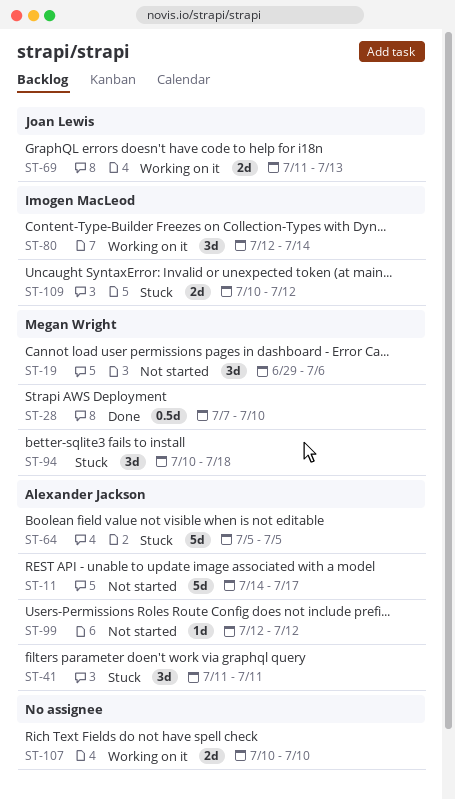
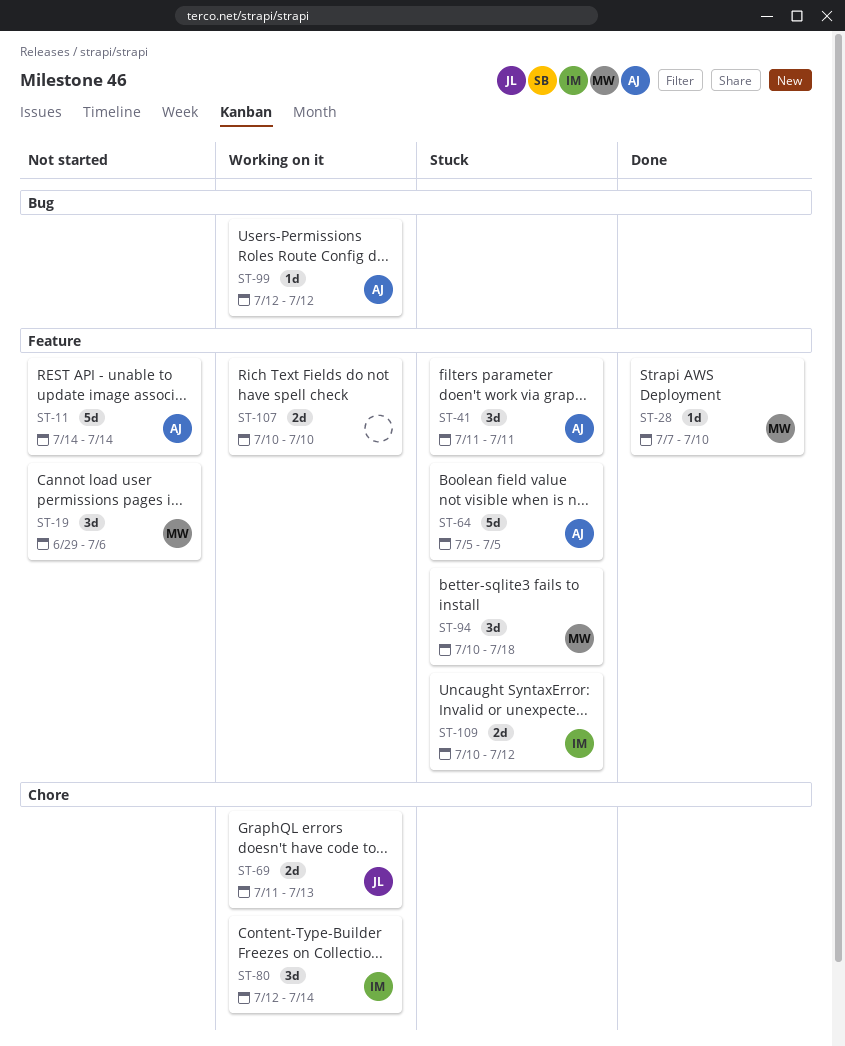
ST-11, due: Jul 17 -> Jul 14
ST-28, estimate: 0.5d -> 1d
ST-99, status: Not started -> Working on it

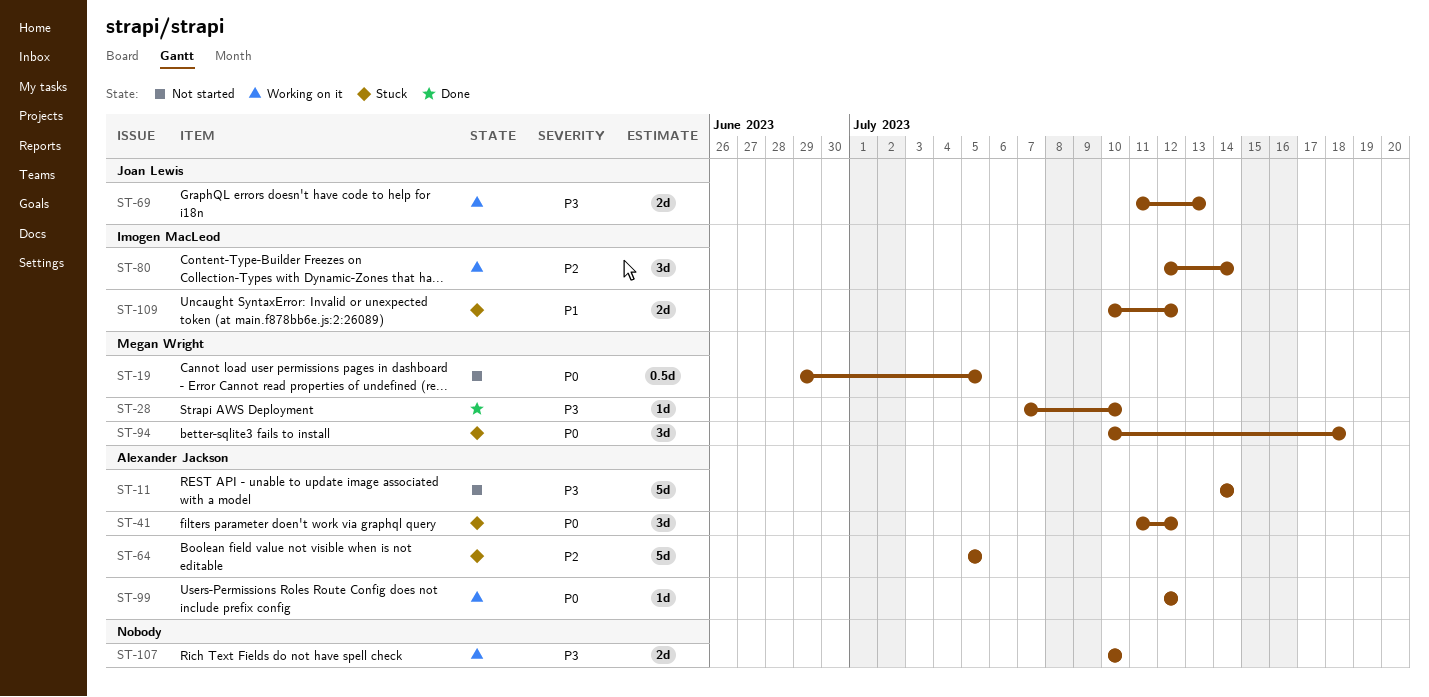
ST-19, estimate: 3d -> 0.5d
ST-19, due: Jul 6 -> Jul 5
ST-41, due: Jul 11 -> Jul 12

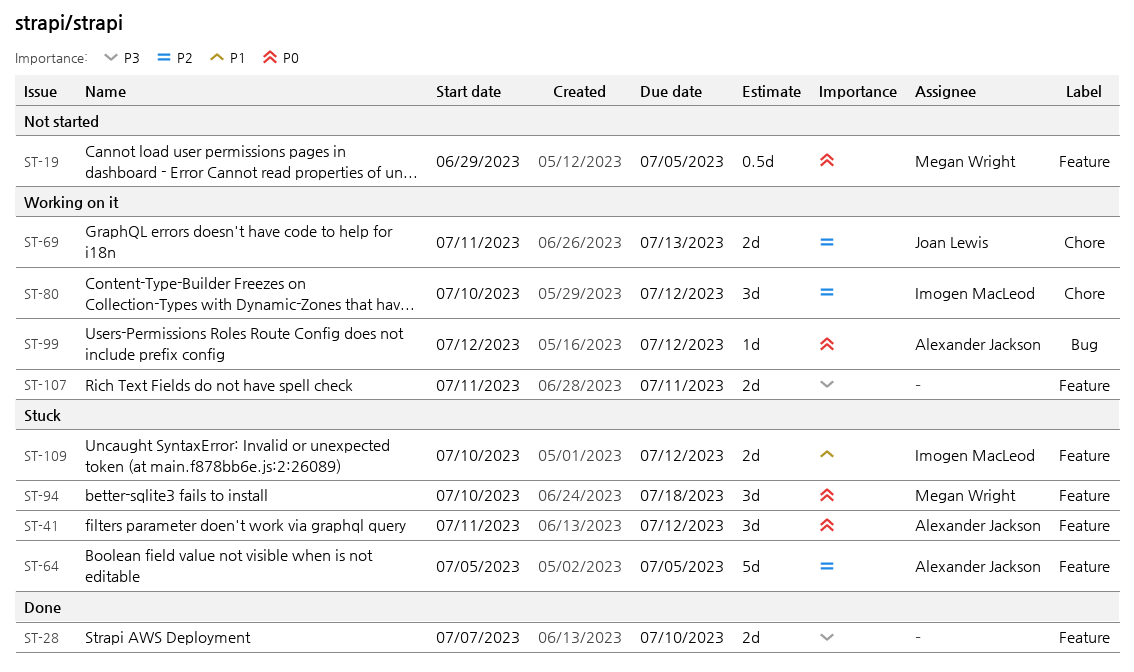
ST-11: present -> none
ST-28, owner: Megan Wright -> none
ST-28, estimate: 1d -> 2d
ST-69, priority: P3 -> P2
ST-80, start: Jul 12 -> Jul 10
ST-80, due: Jul 14 -> Jul 12
ST-107, start: Jul 10 -> Jul 11
ST-107, due: Jul 10 -> Jul 11

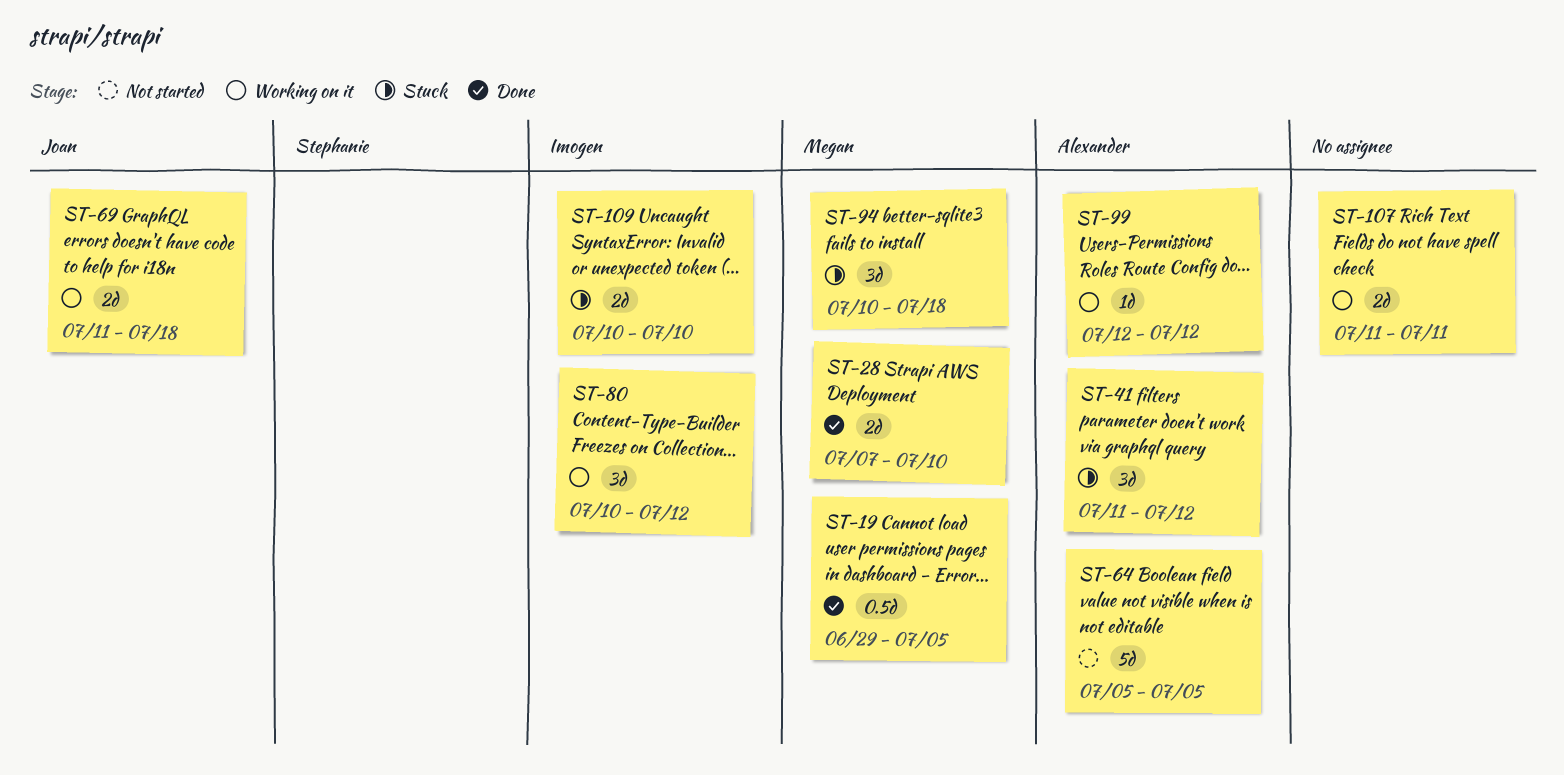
ST-19, status: Not started -> Done
ST-28, owner: none -> Megan Wright
ST-64, status: Stuck -> Not started
ST-69, due: Jul 13 -> Jul 18
ST-109, due: Jul 12 -> Jul 10

